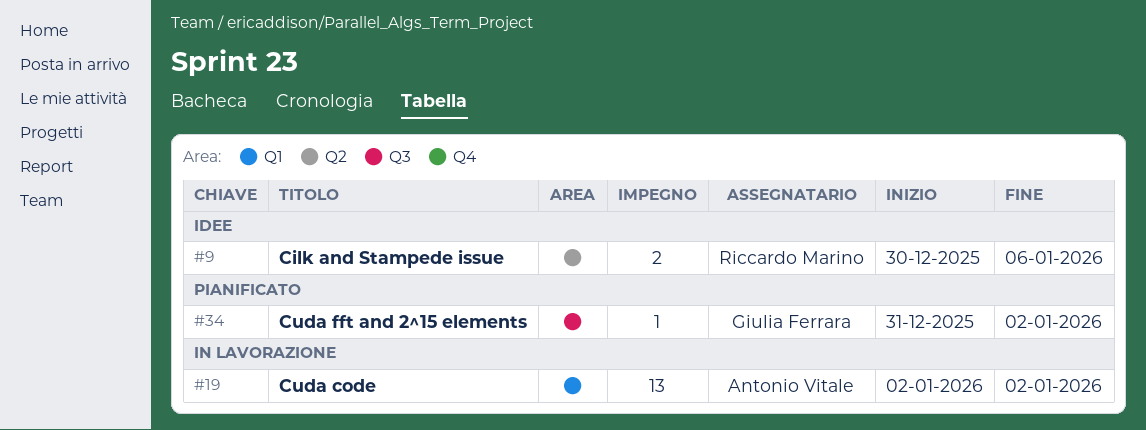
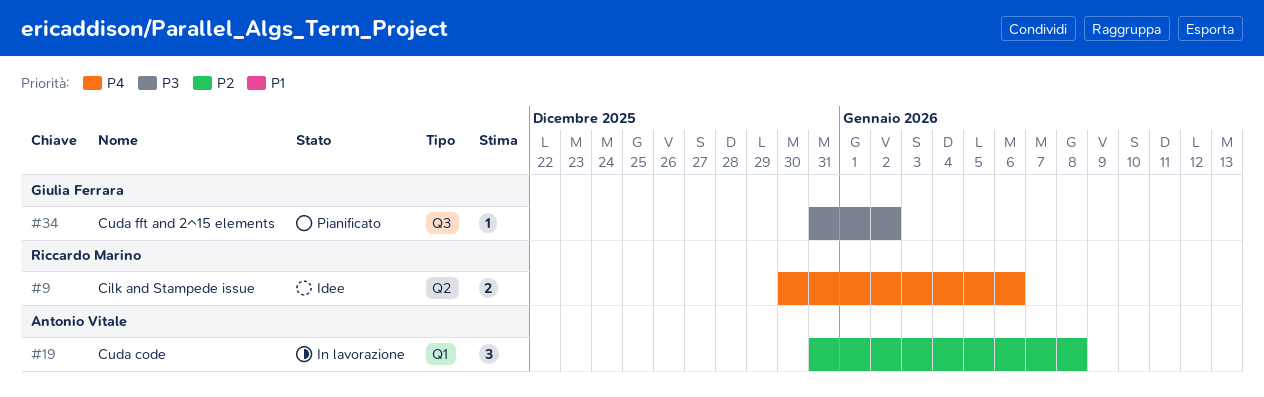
#19, estimate: 13 -> 3
#19, start: Jan 2 -> Dec 31
#19, due: Jan 2 -> Jan 8

